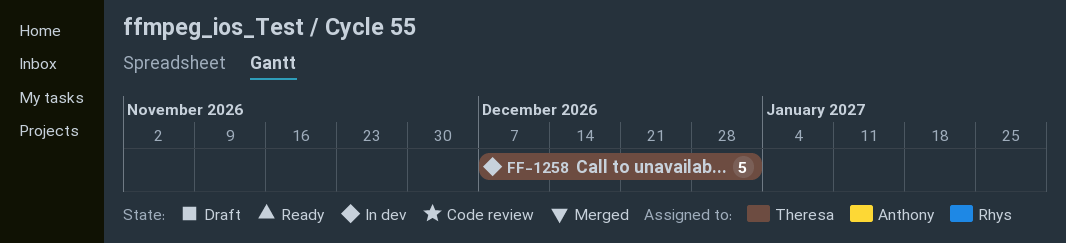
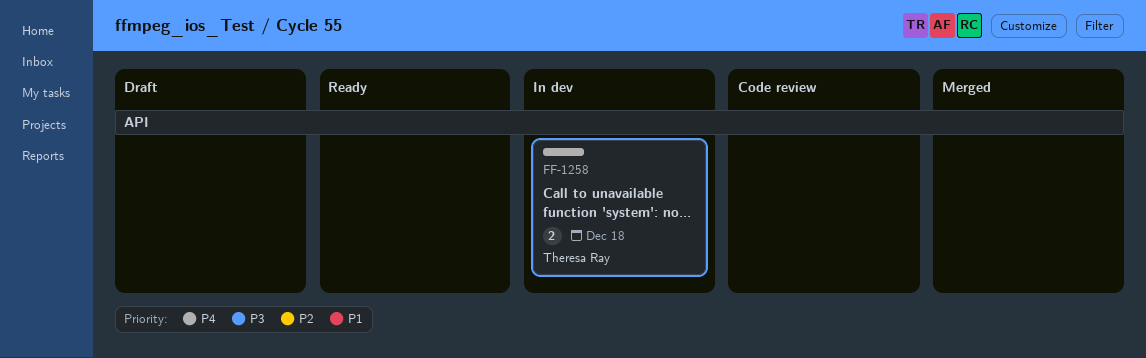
FF-1258, estimate: 5 -> 2
FF-1258, due: Jan 1 -> Dec 18

